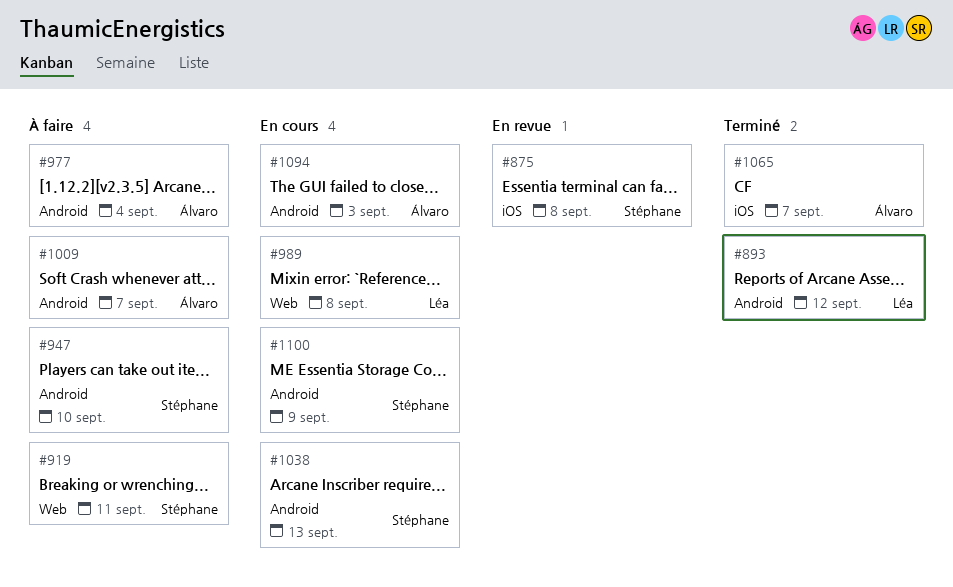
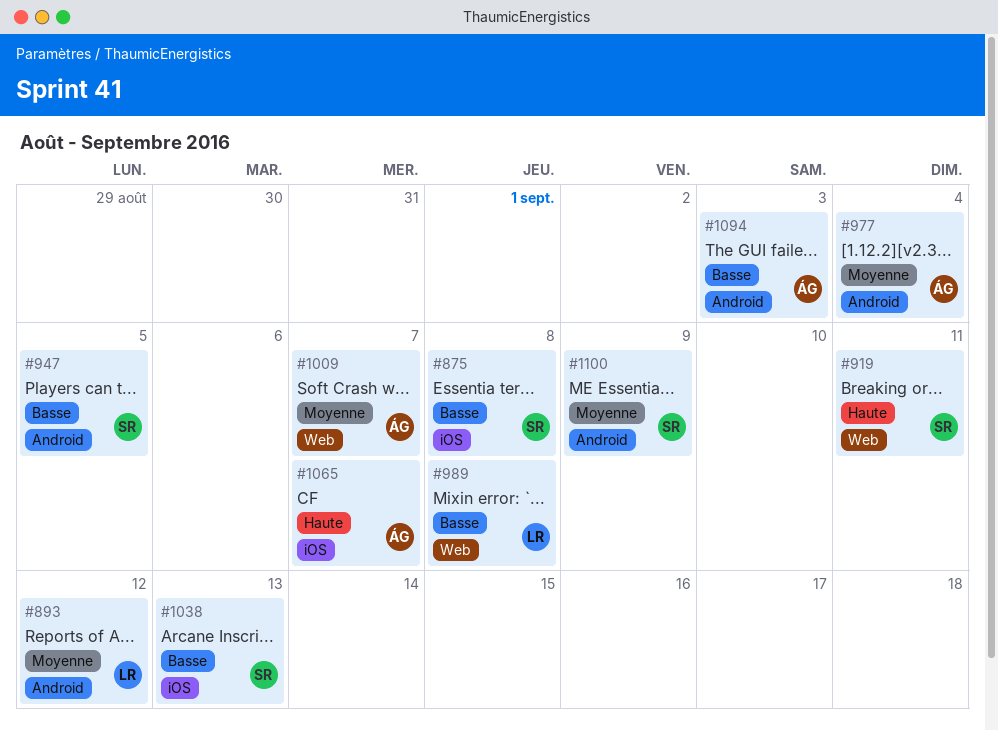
#947, due: Sep 10 -> Sep 5
#1009, label: Android -> Web
#1038, label: Android -> iOS

